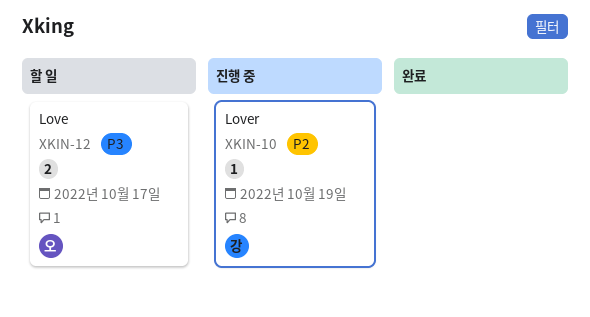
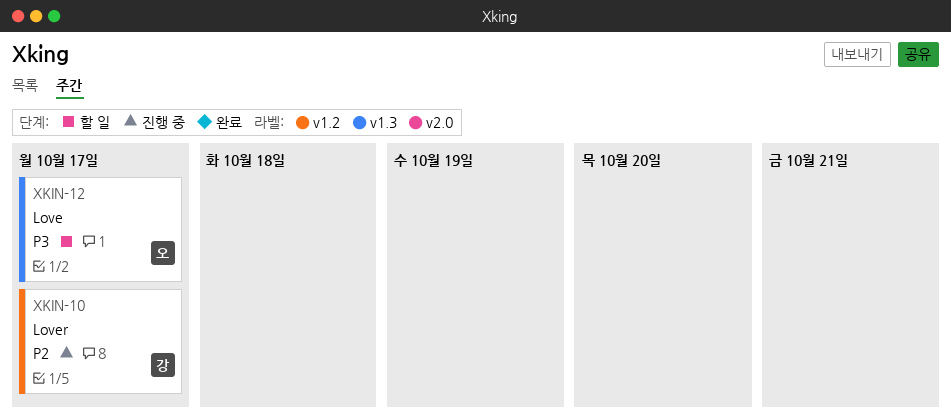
XKIN-10, due: Oct 19 -> Oct 17

